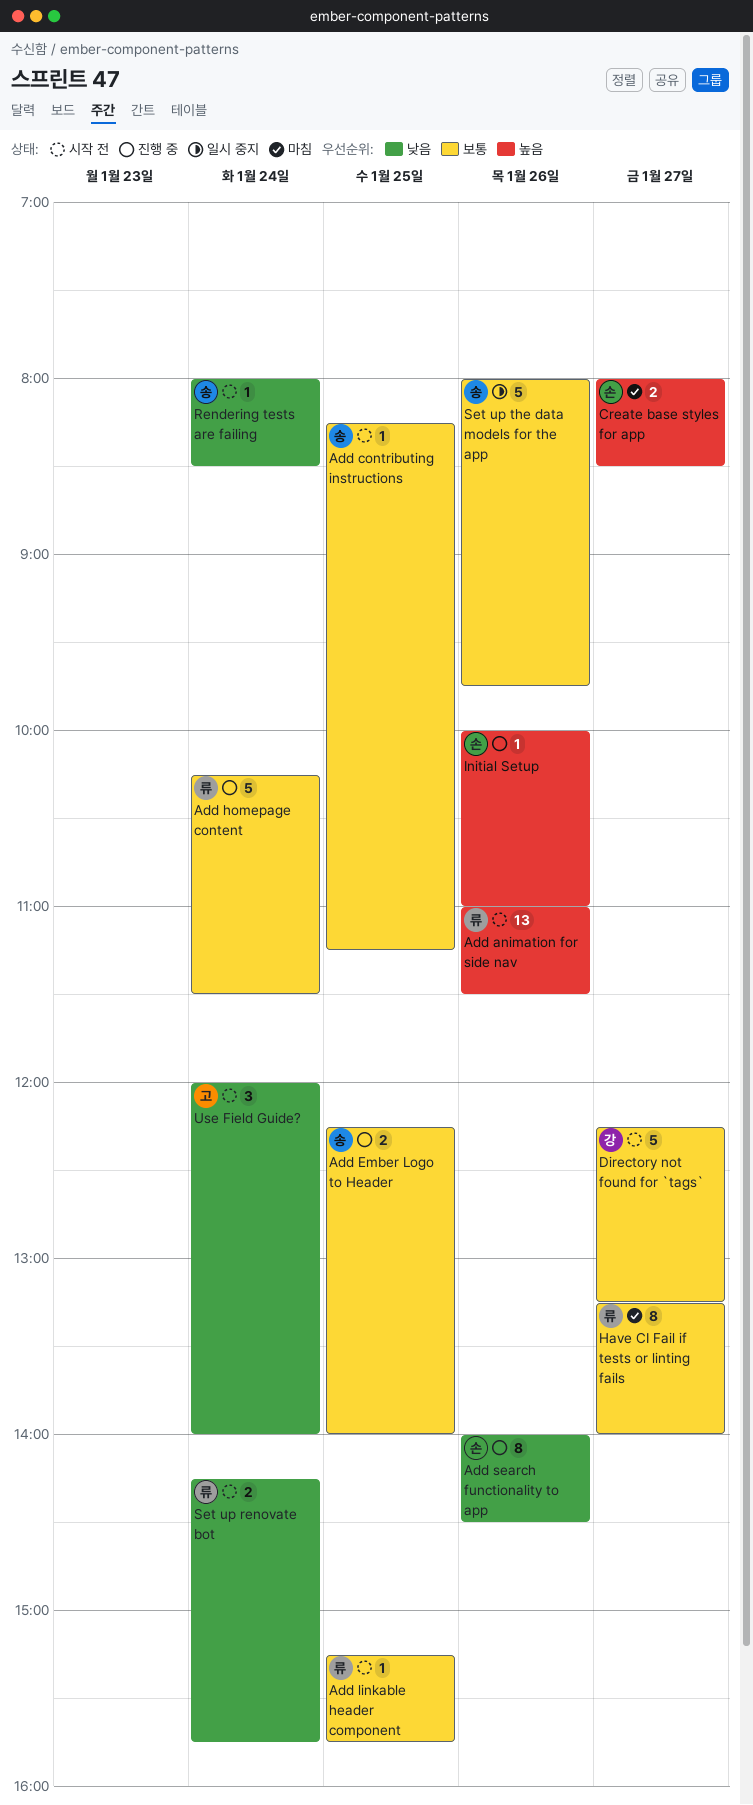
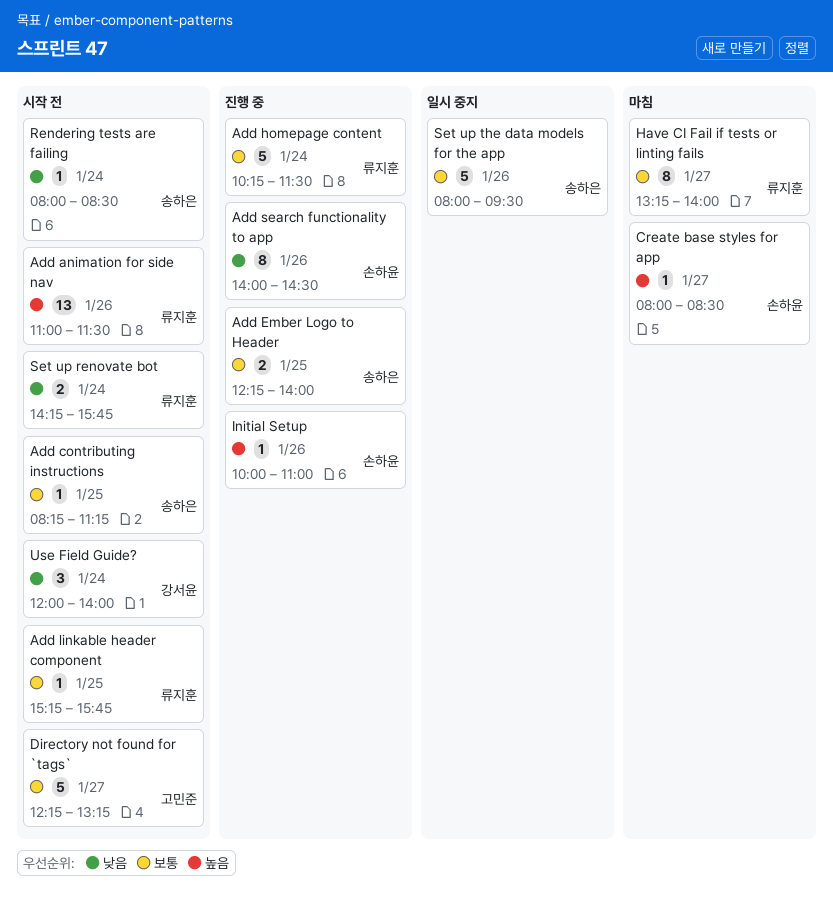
Create base styles for app, estimate: 2 -> 1
Directory not found for `tags`, owner: 강서윤 -> 고민준
Set up the data models for the app, ends: 09:45 -> 09:30
Use Field Guide?, owner: 고민준 -> 강서윤

